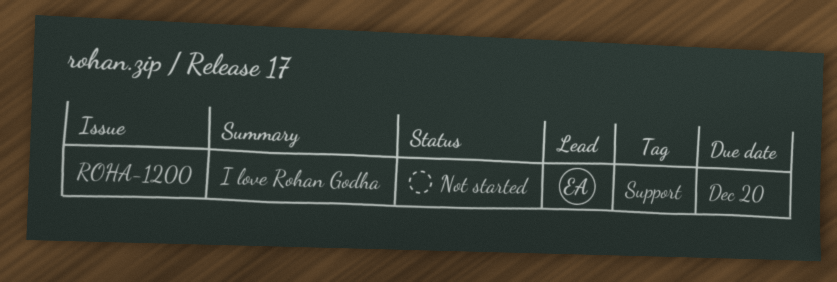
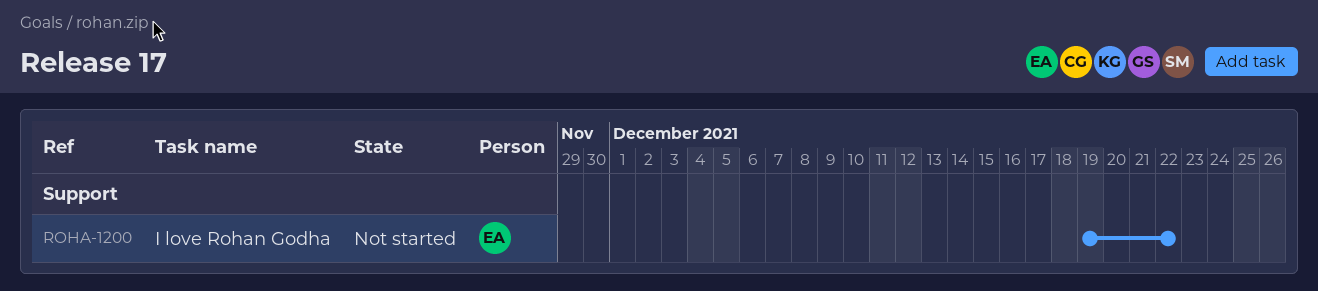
ROHA-1200, due: Dec 20 -> Dec 22

